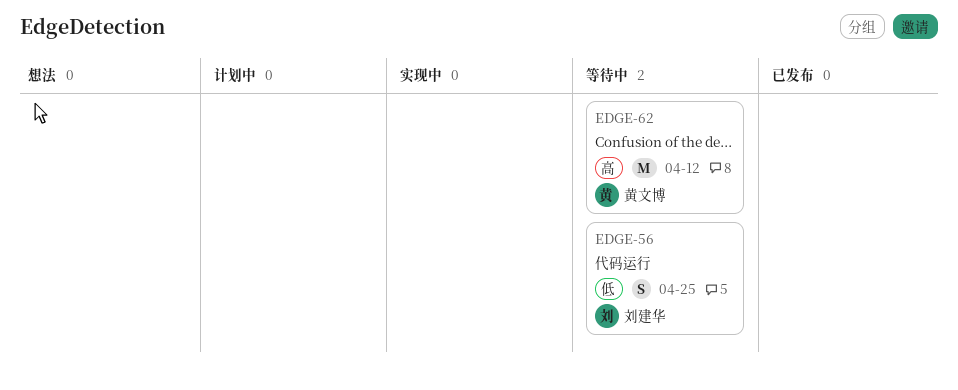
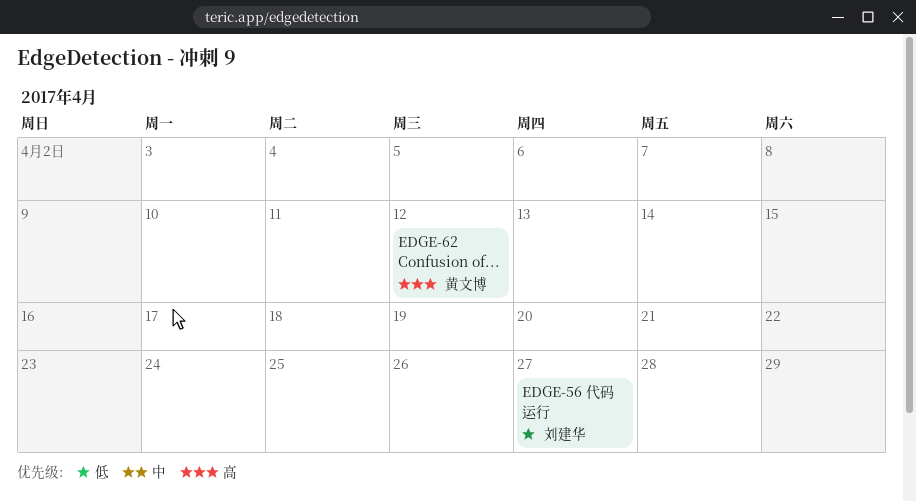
EDGE-56, due: Apr 25 -> Apr 27

